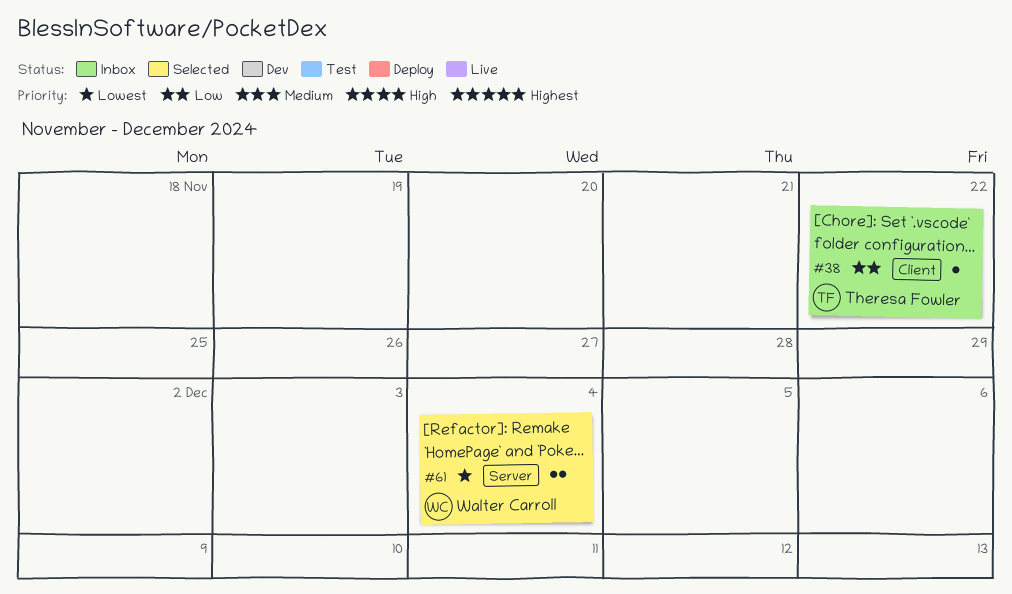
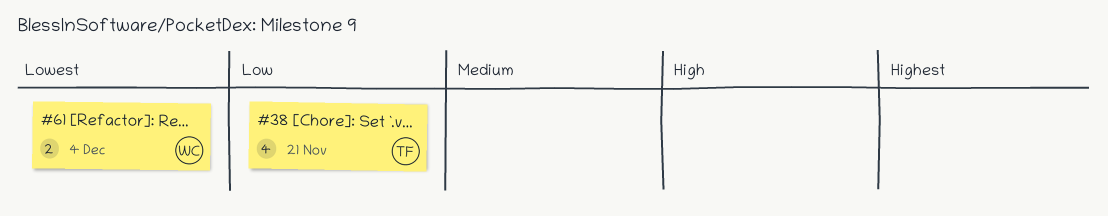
#38, estimate: 1 -> 4
#38, due: Nov 22 -> Nov 21

